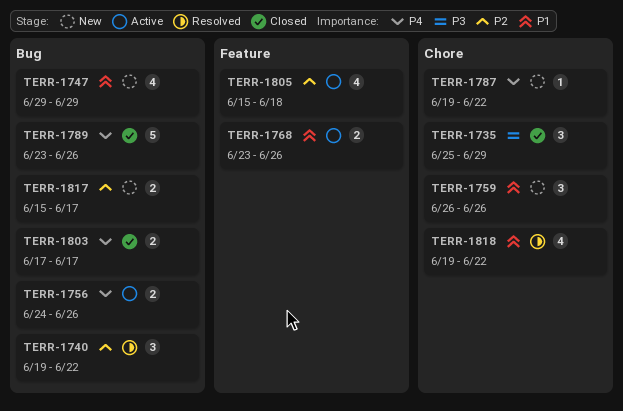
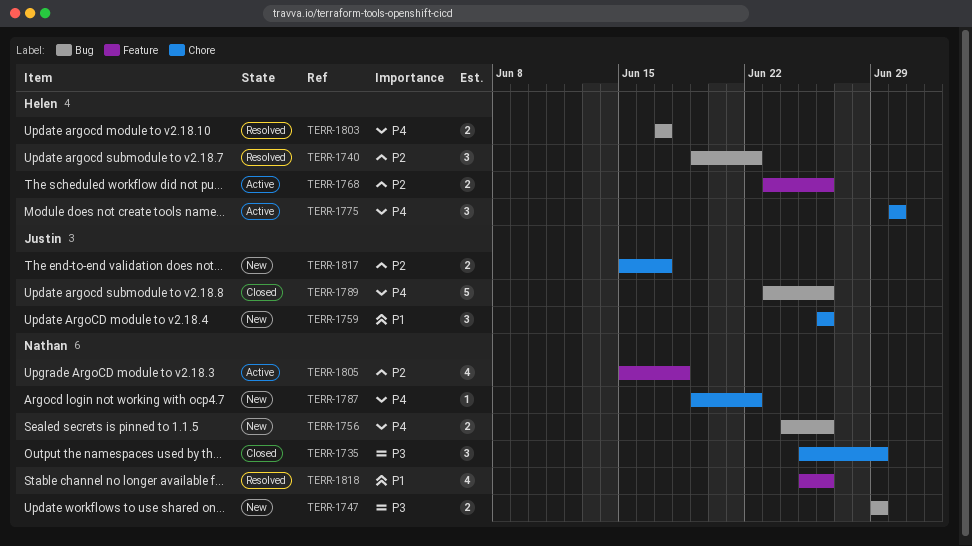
TERR-1747, priority: P1 -> P3
TERR-1747, estimate: 4 -> 2
TERR-1756, status: Active -> New
TERR-1768, priority: P1 -> P2
TERR-1775: none -> present
TERR-1803, status: Closed -> Resolved
TERR-1817, label: Bug -> Chore
TERR-1818, label: Chore -> Feature
TERR-1818, start: Jun 19 -> Jun 25
TERR-1818, due: Jun 22 -> Jun 26

